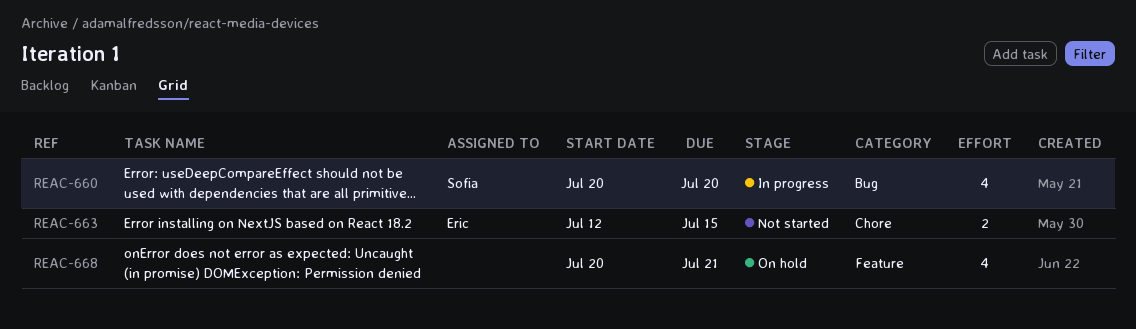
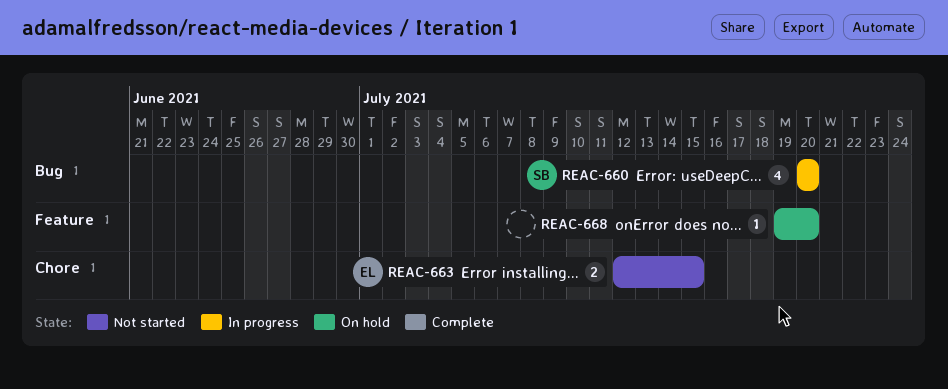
REAC-668, estimate: 4 -> 1
REAC-668, start: Jul 20 -> Jul 19
REAC-668, due: Jul 21 -> Jul 20

